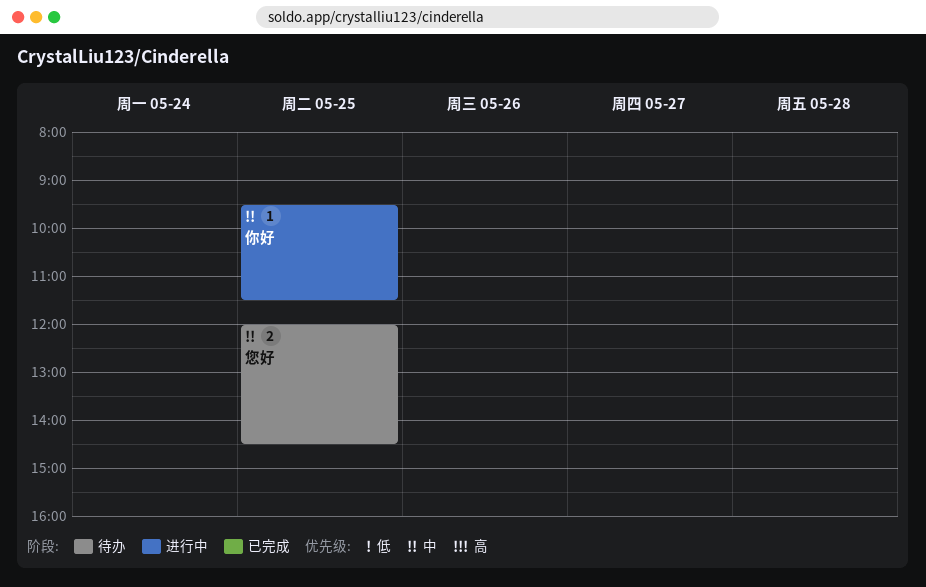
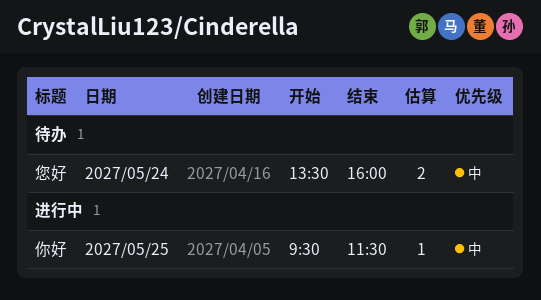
您好, day: May 25 -> May 24
您好, begins: 12:00 -> 13:30
您好, ends: 14:30 -> 16:00

